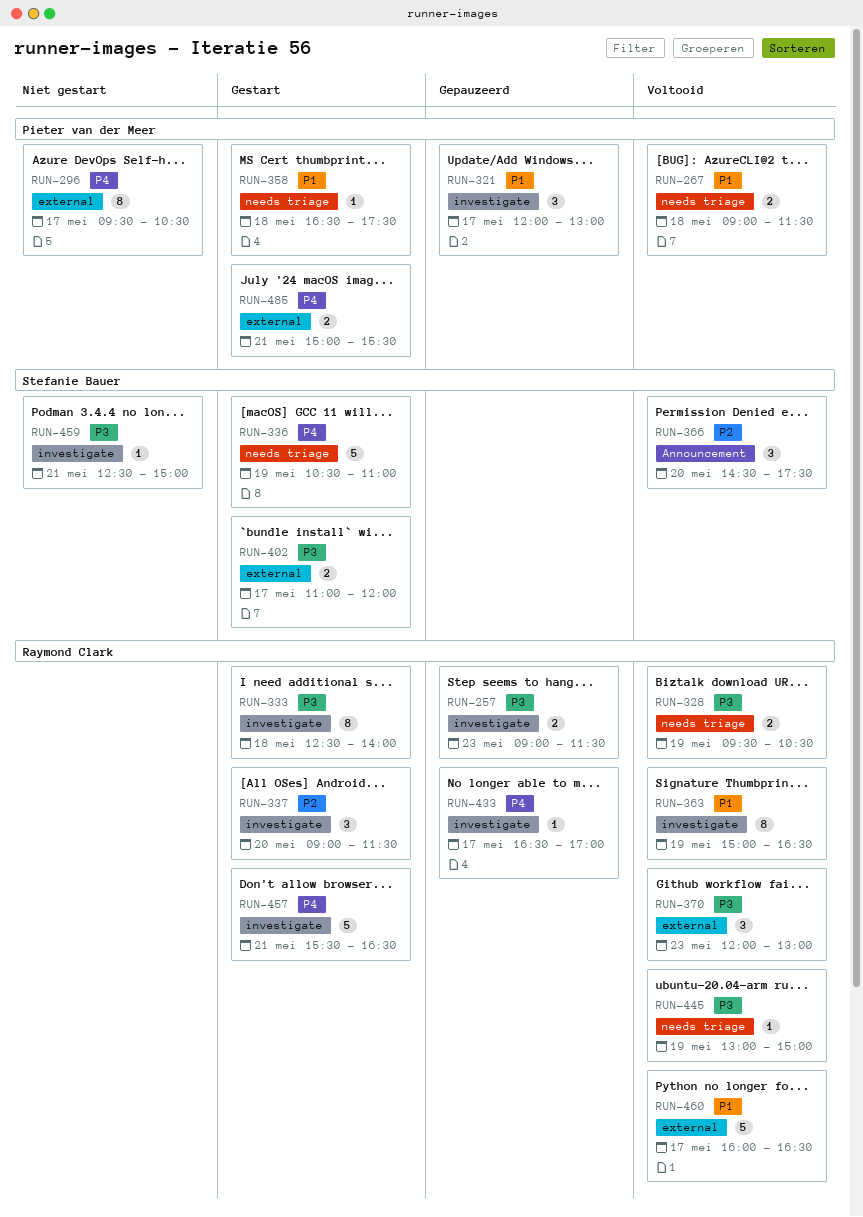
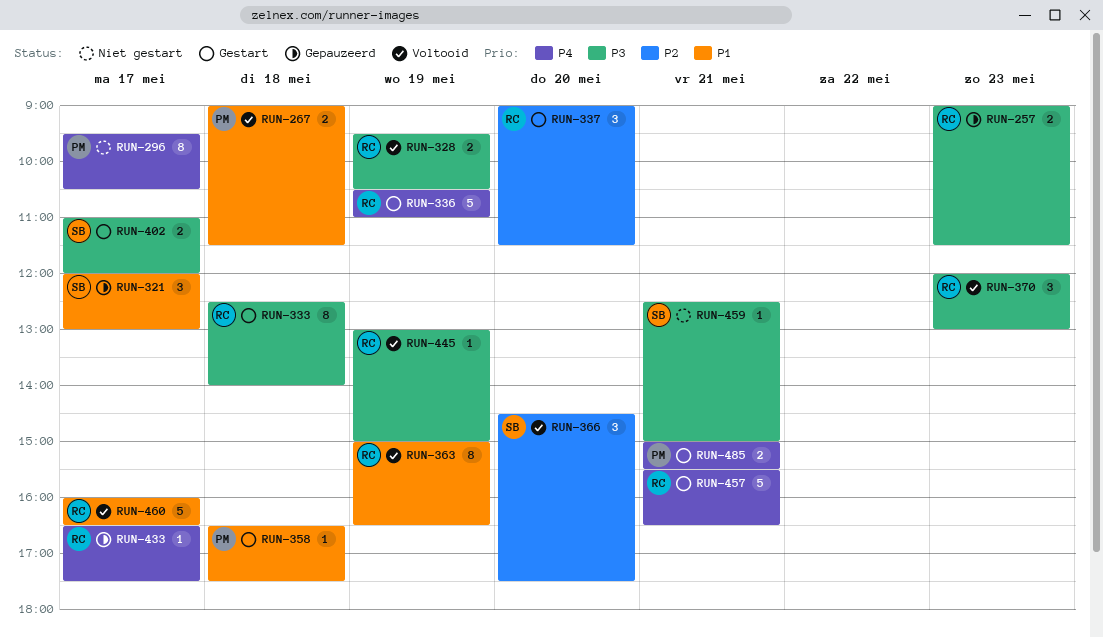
RUN-321, owner: Pieter van der Meer -> Stefanie Bauer
RUN-336, owner: Stefanie Bauer -> Raymond Clark
RUN-433, ends: 17:00 -> 17:30

